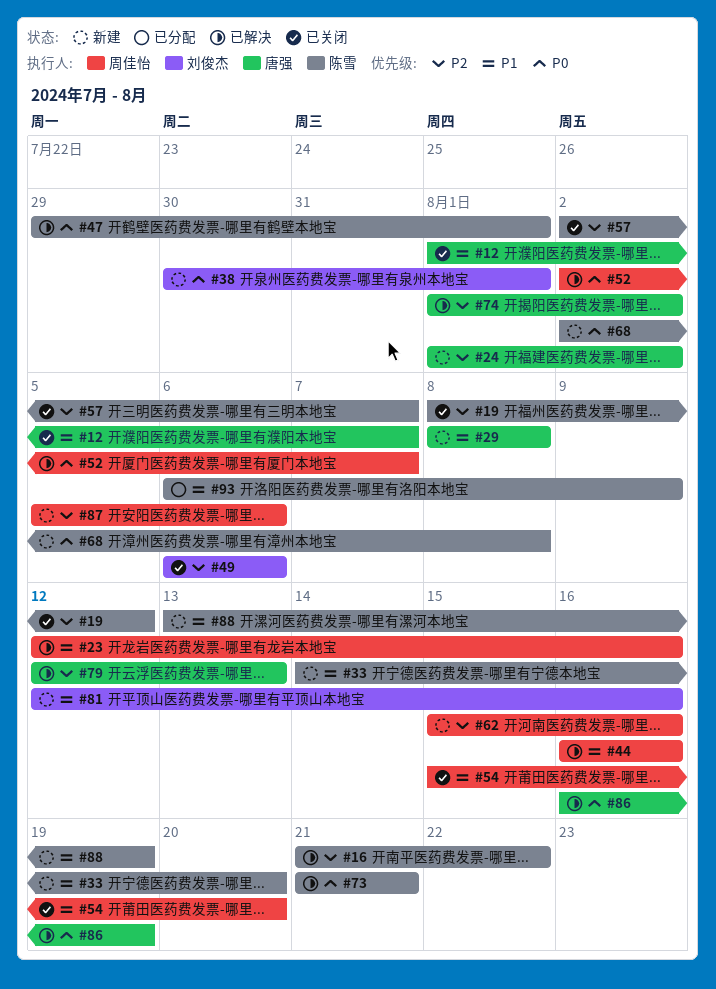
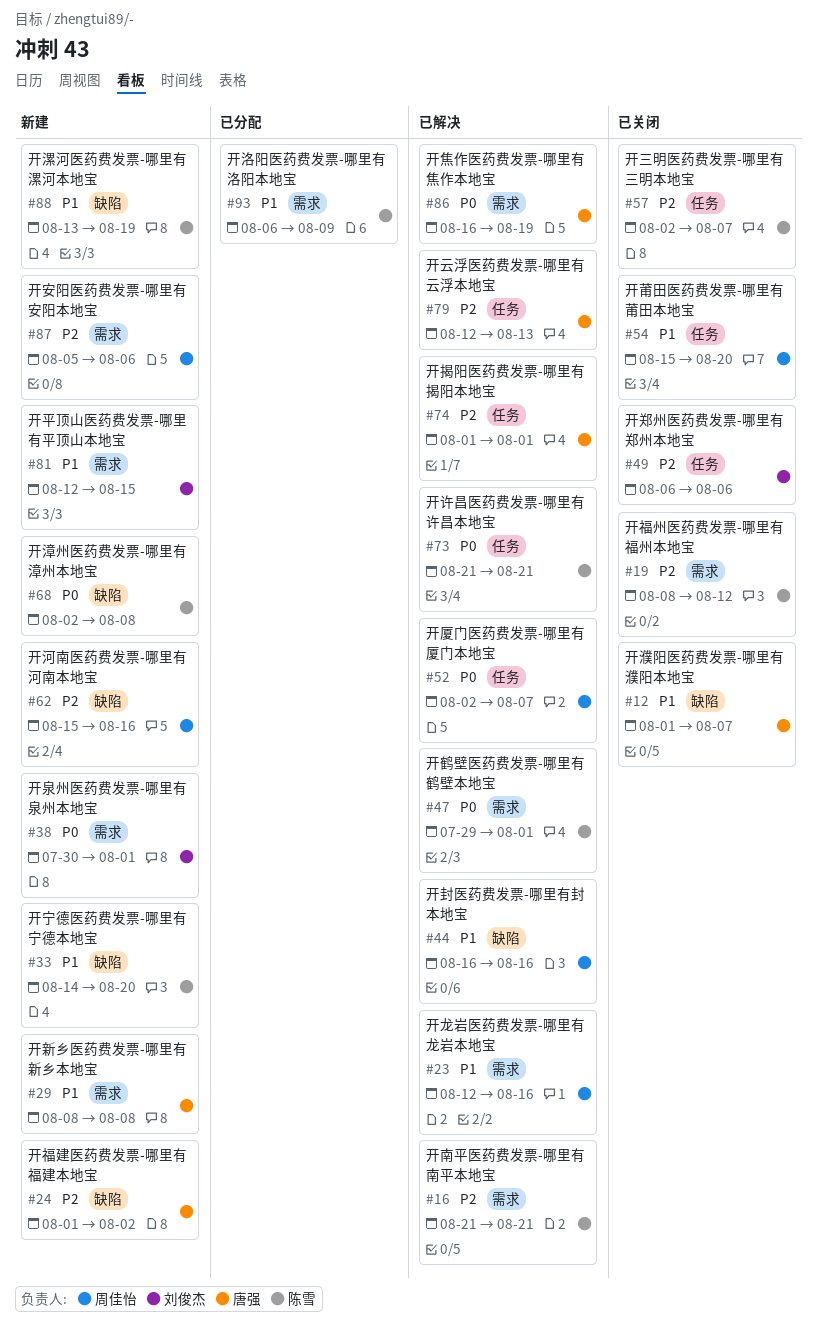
#16, due: Aug 22 -> Aug 21
#74, due: Aug 2 -> Aug 1
#81, due: Aug 16 -> Aug 15

